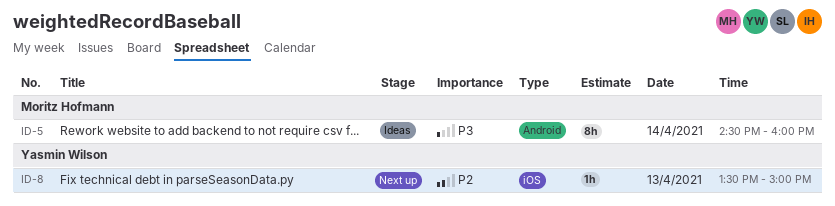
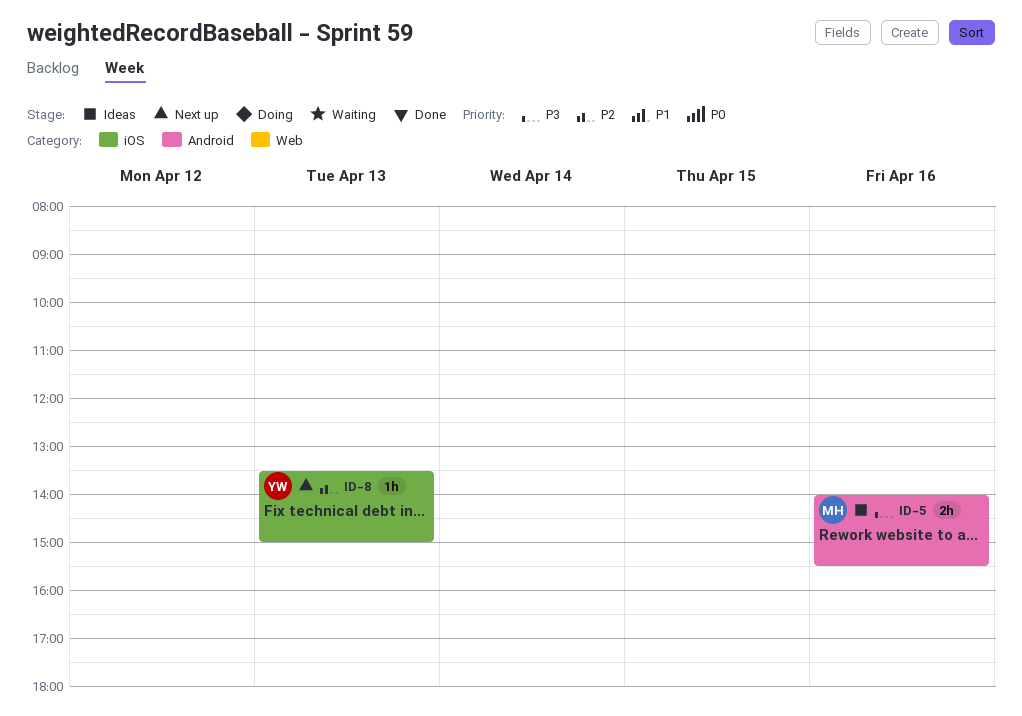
ID-5, estimate: 8h -> 2h
ID-5, day: Apr 14 -> Apr 16
ID-5, begins: 14:30 -> 14:00
ID-5, ends: 16:00 -> 15:30

